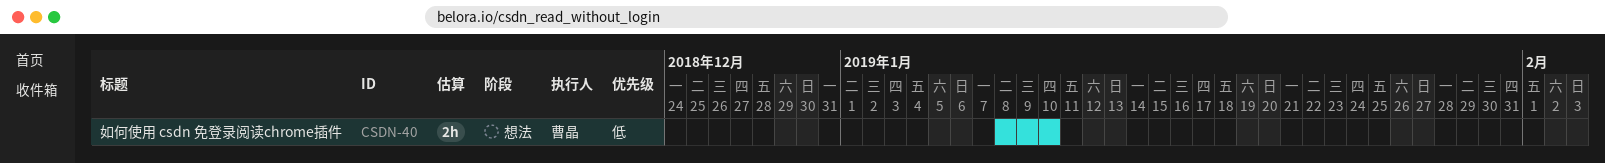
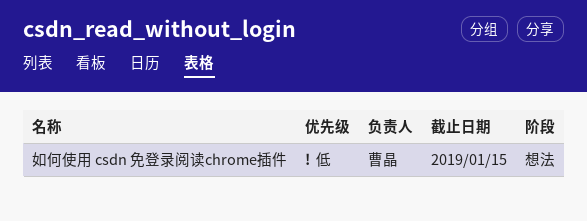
如何使用 csdn 免登录阅读chrome插件, due: Jan 10 -> Jan 15

